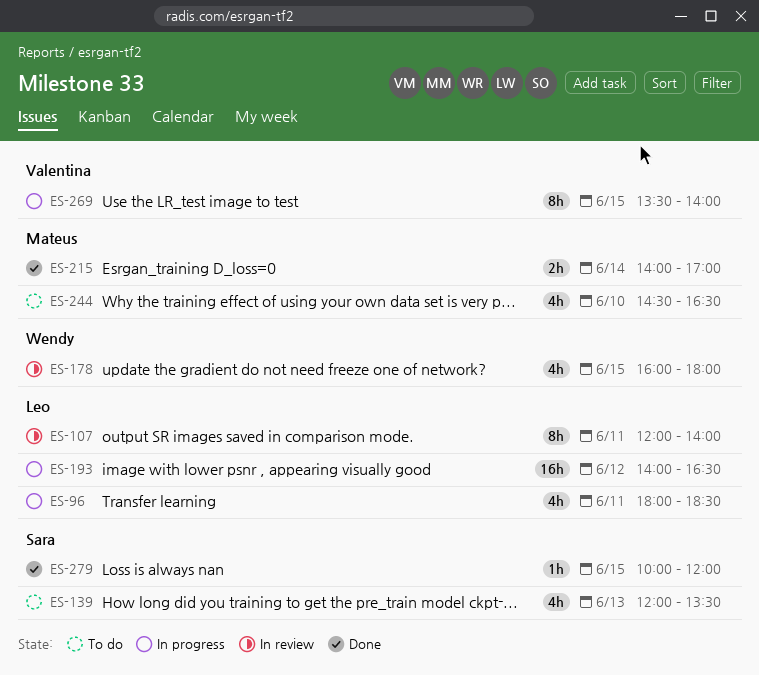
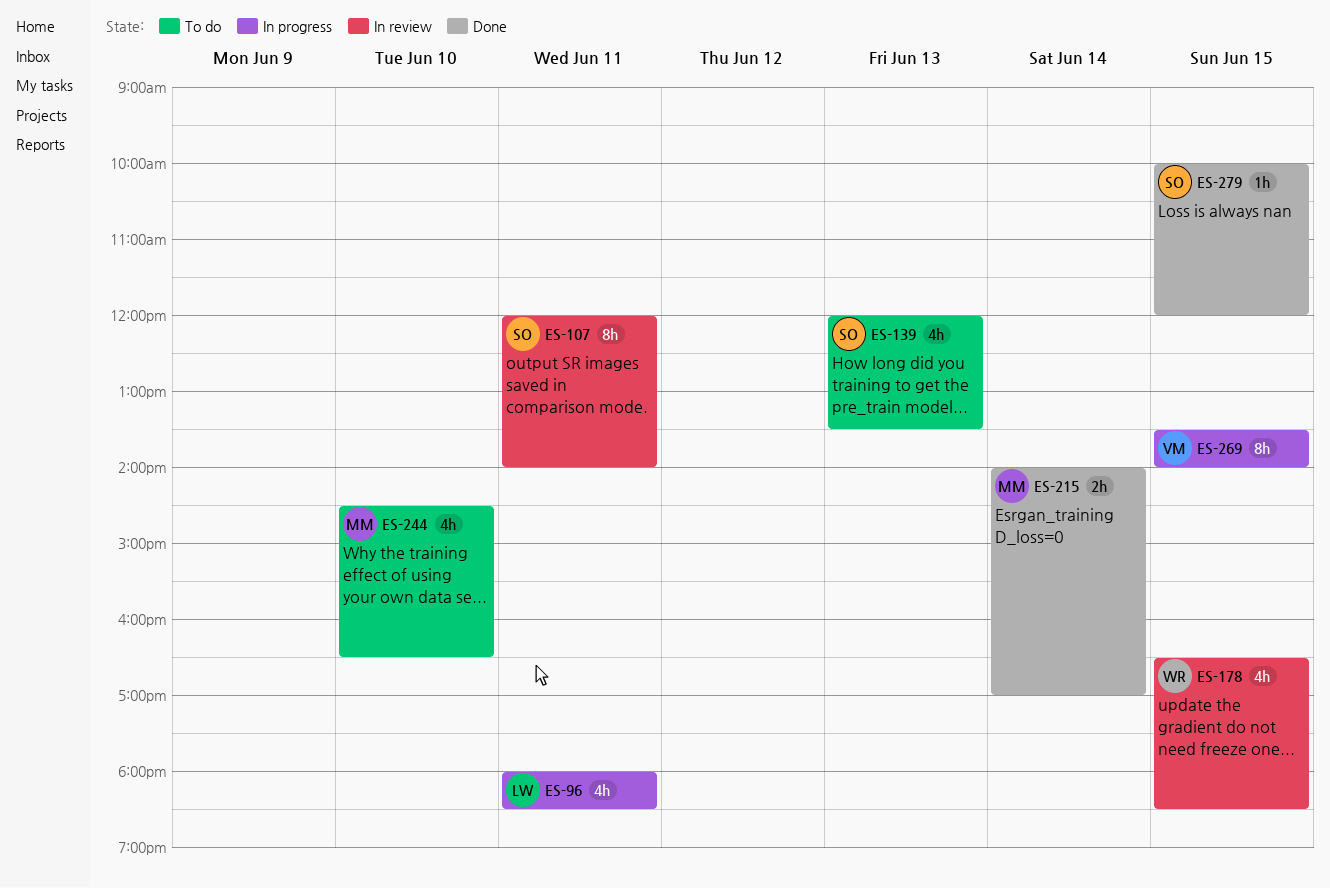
ES-107, owner: Leo -> Sara
ES-178, begins: 16:00 -> 16:30
ES-178, ends: 18:00 -> 18:30
ES-193: present -> none

